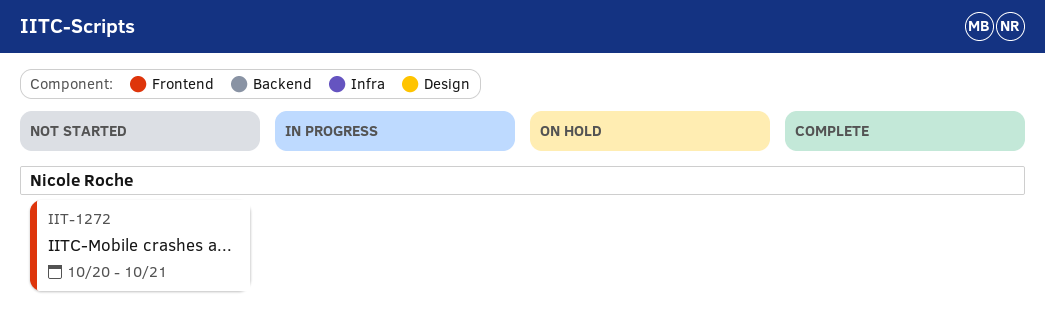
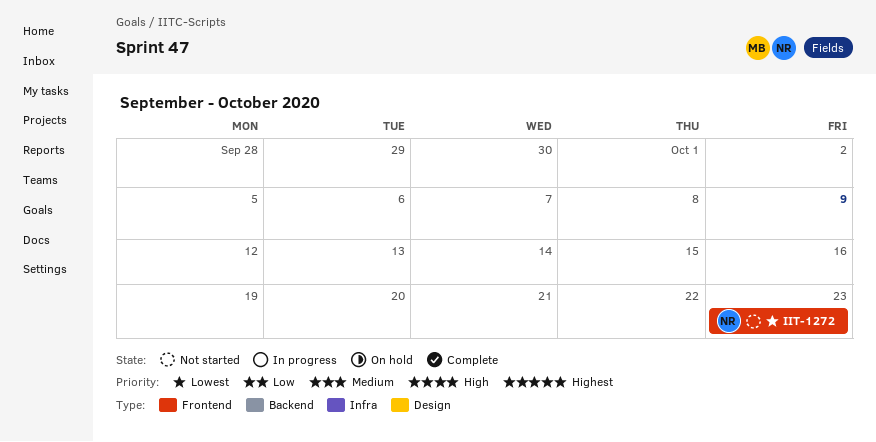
IIT-1272, start: Oct 20 -> Oct 23
IIT-1272, due: Oct 21 -> Oct 23

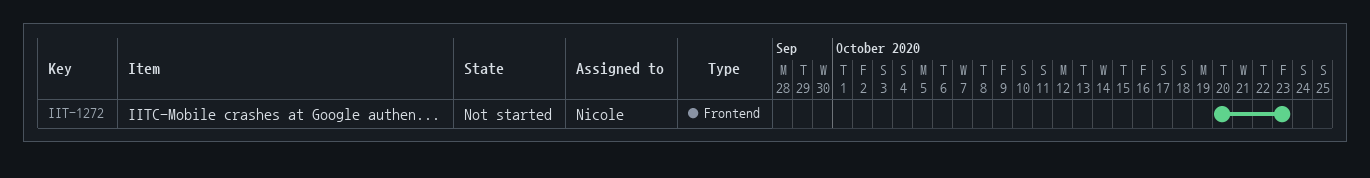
IIT-1272, start: Oct 23 -> Oct 20

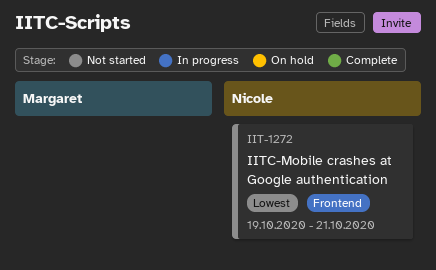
IIT-1272, start: Oct 20 -> Oct 19
IIT-1272, due: Oct 23 -> Oct 21

